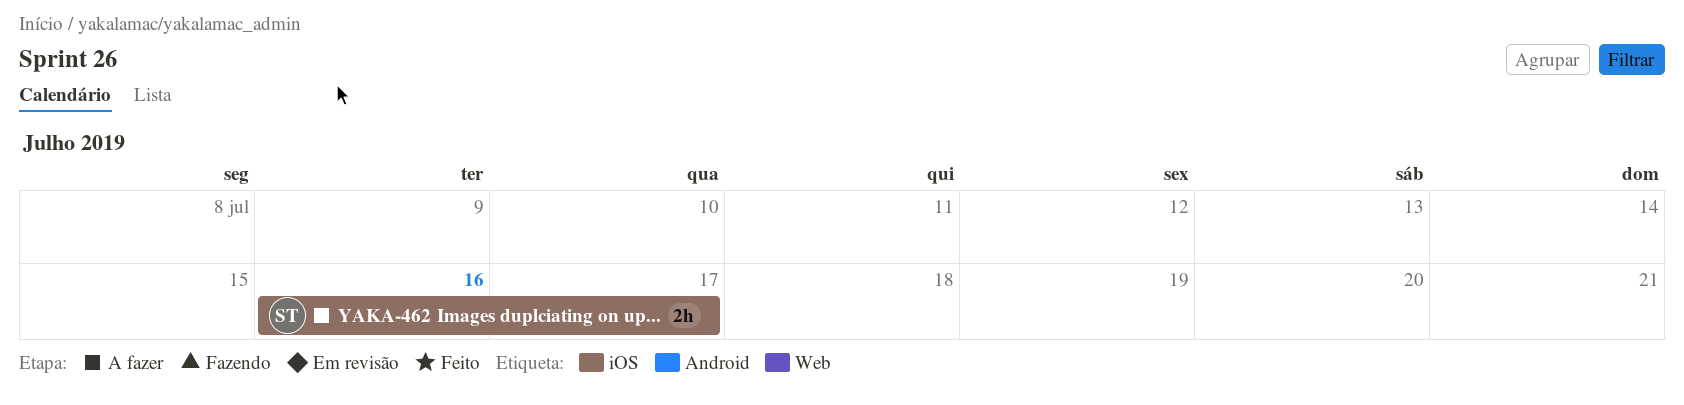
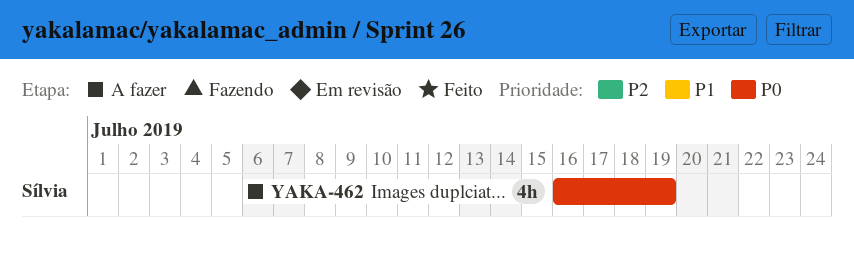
YAKA-462, estimate: 2h -> 4h
YAKA-462, due: Jul 17 -> Jul 19

